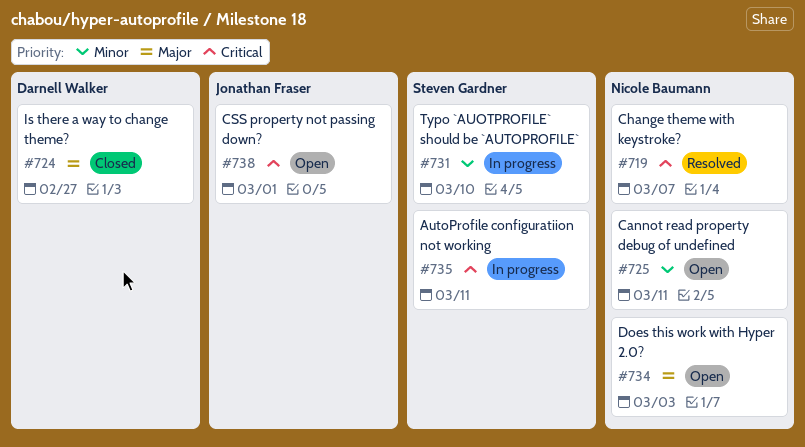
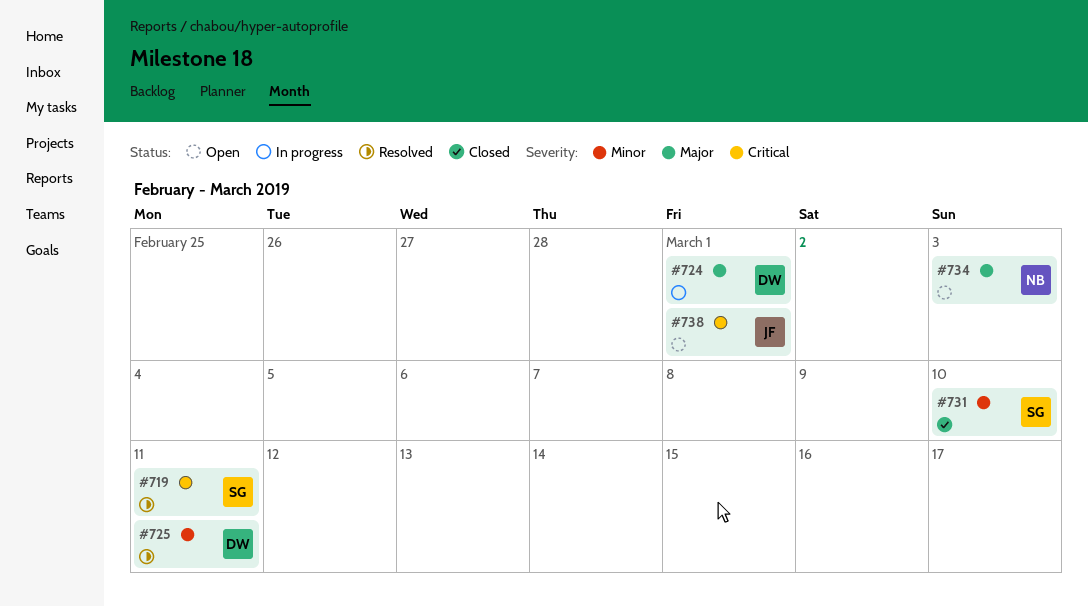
#719, owner: Nicole Baumann -> Steven Gardner
#719, due: Mar 7 -> Mar 11
#724, status: Closed -> In progress
#724, due: Feb 27 -> Mar 1
#725, status: Open -> Resolved
#725, owner: Nicole Baumann -> Darnell Walker
#731, status: In progress -> Closed
#735: present -> none

